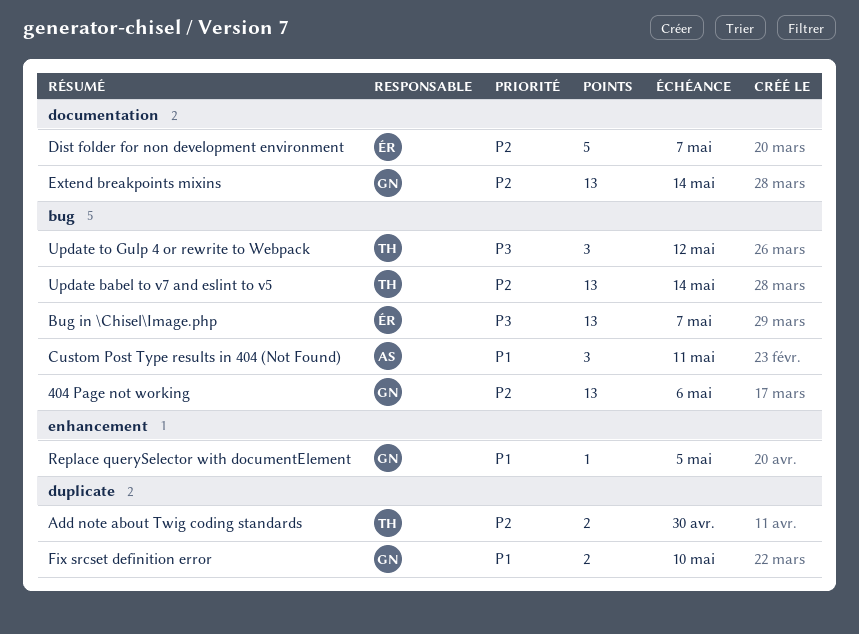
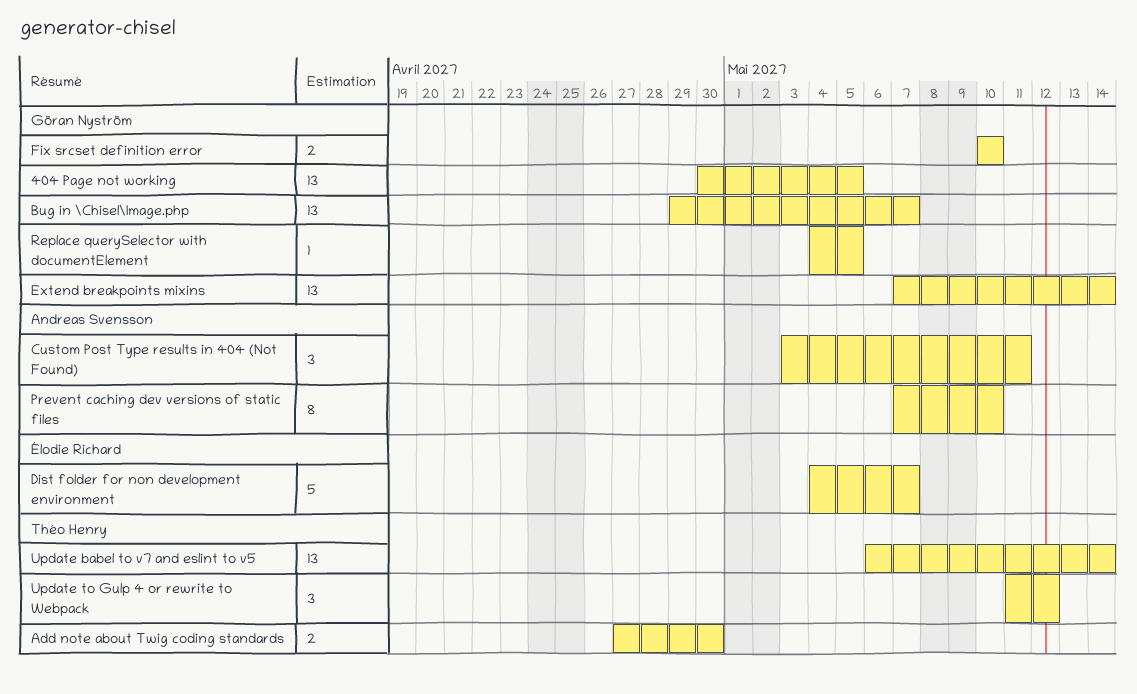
404 Page not working, due: May 6 -> May 5
Bug in \Chisel\Image.php, owner: Élodie Richard -> Göran Nyström
Prevent caching dev versions of static files: none -> present

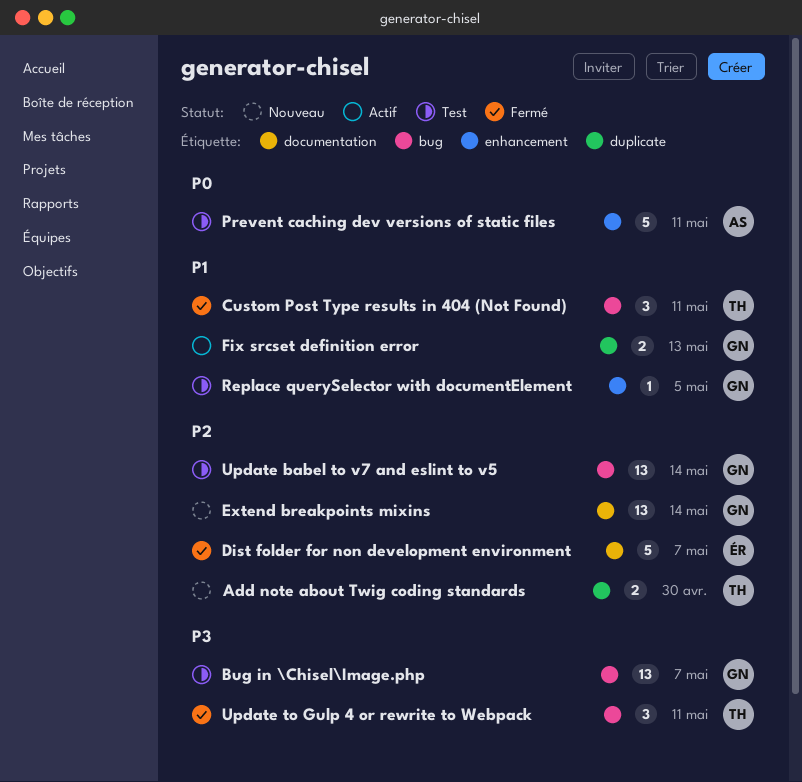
404 Page not working: present -> none
Custom Post Type results in 404 (Not Found), owner: Andreas Svensson -> Théo Henry
Fix srcset definition error, due: May 10 -> May 13
Prevent caching dev versions of static files, estimate: 8 -> 5
Prevent caching dev versions of static files, due: May 10 -> May 11
Update babel to v7 and eslint to v5, owner: Théo Henry -> Göran Nyström
Update to Gulp 4 or rewrite to Webpack, due: May 12 -> May 11

